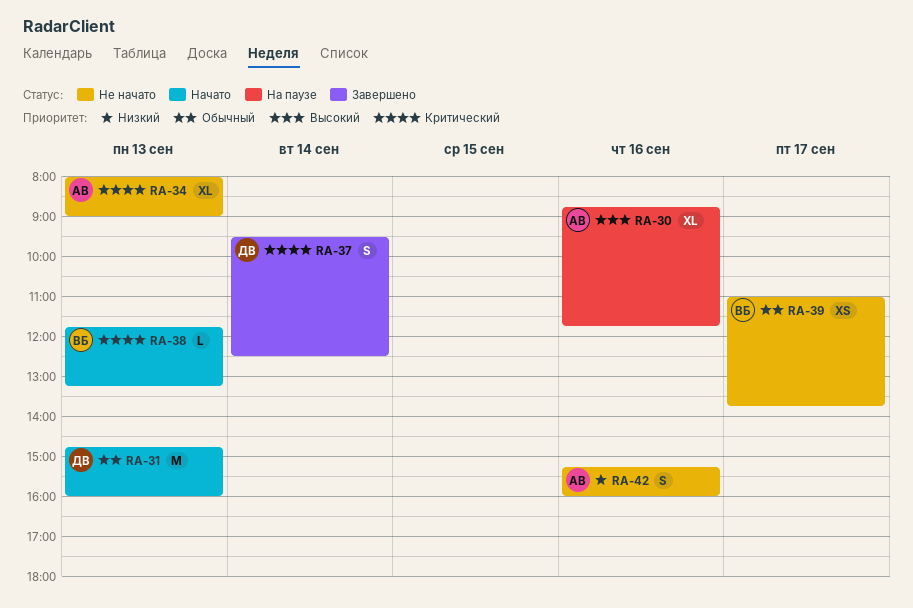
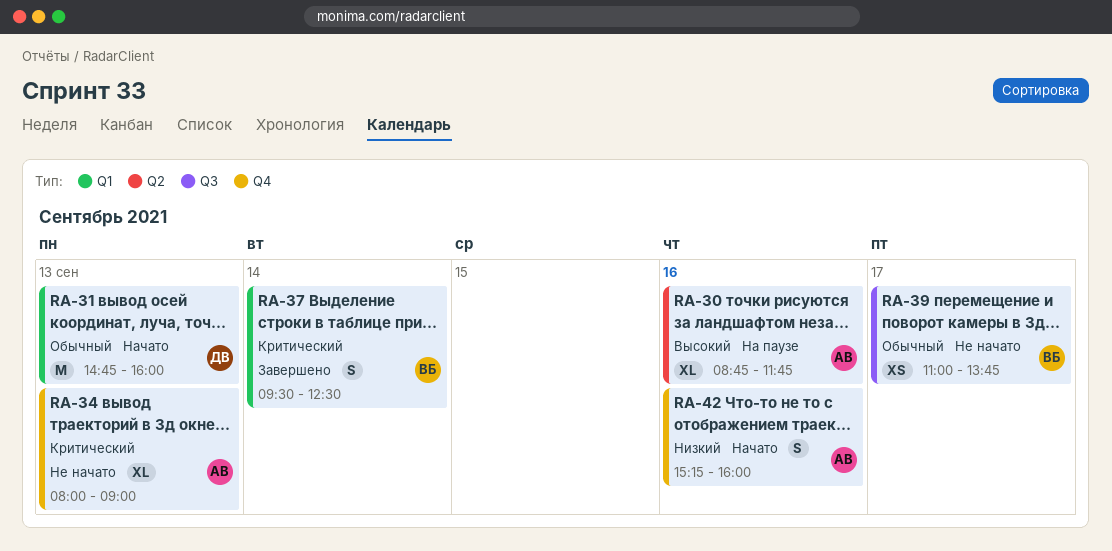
RA-37, owner: ДВ -> ВБ
RA-38: present -> none
RA-42, status: Не начато -> Начато

